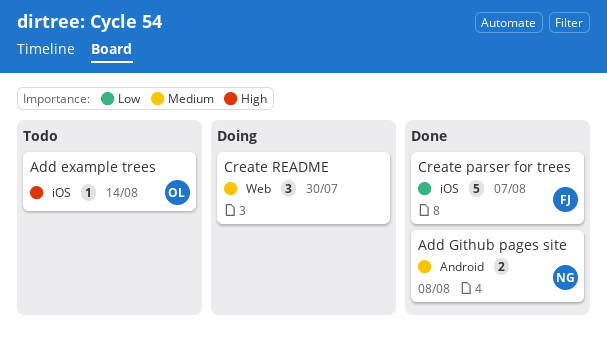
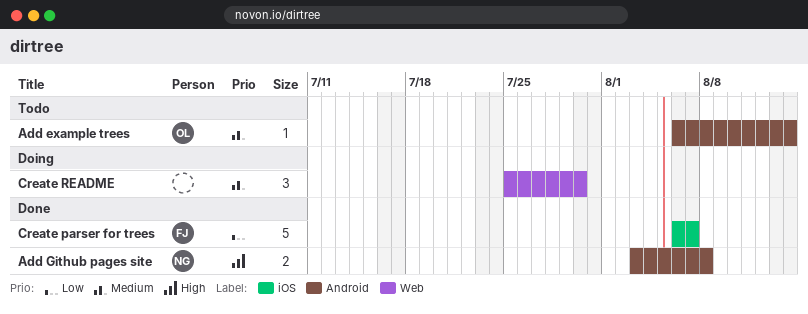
Add example trees, priority: High -> Medium
Add example trees, label: iOS -> Android
Add Github pages site, priority: Medium -> High

